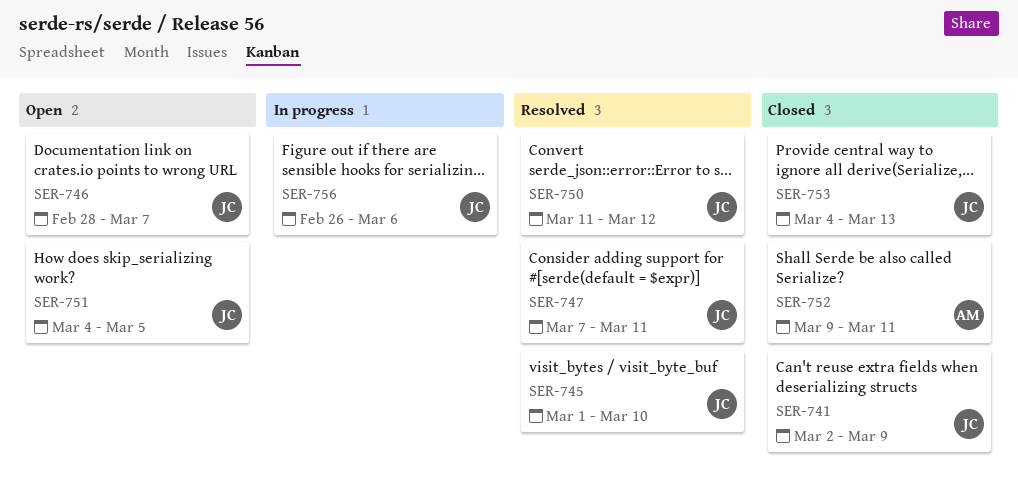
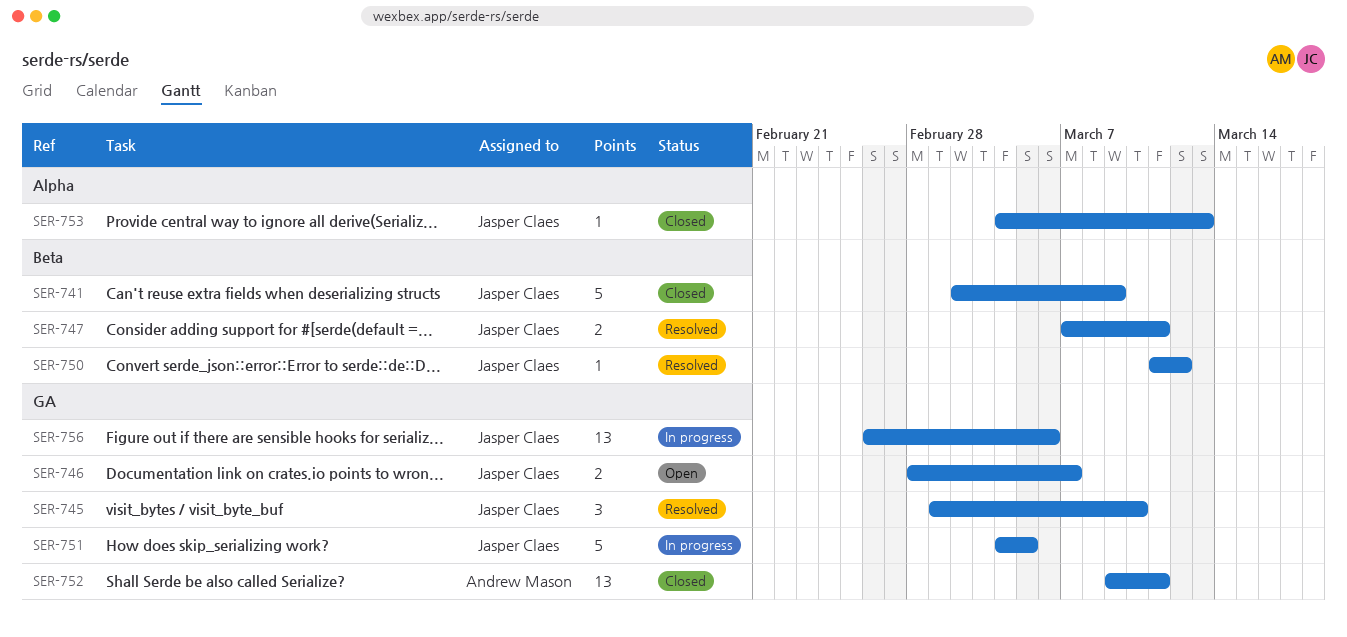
SER-751, status: Open -> In progress

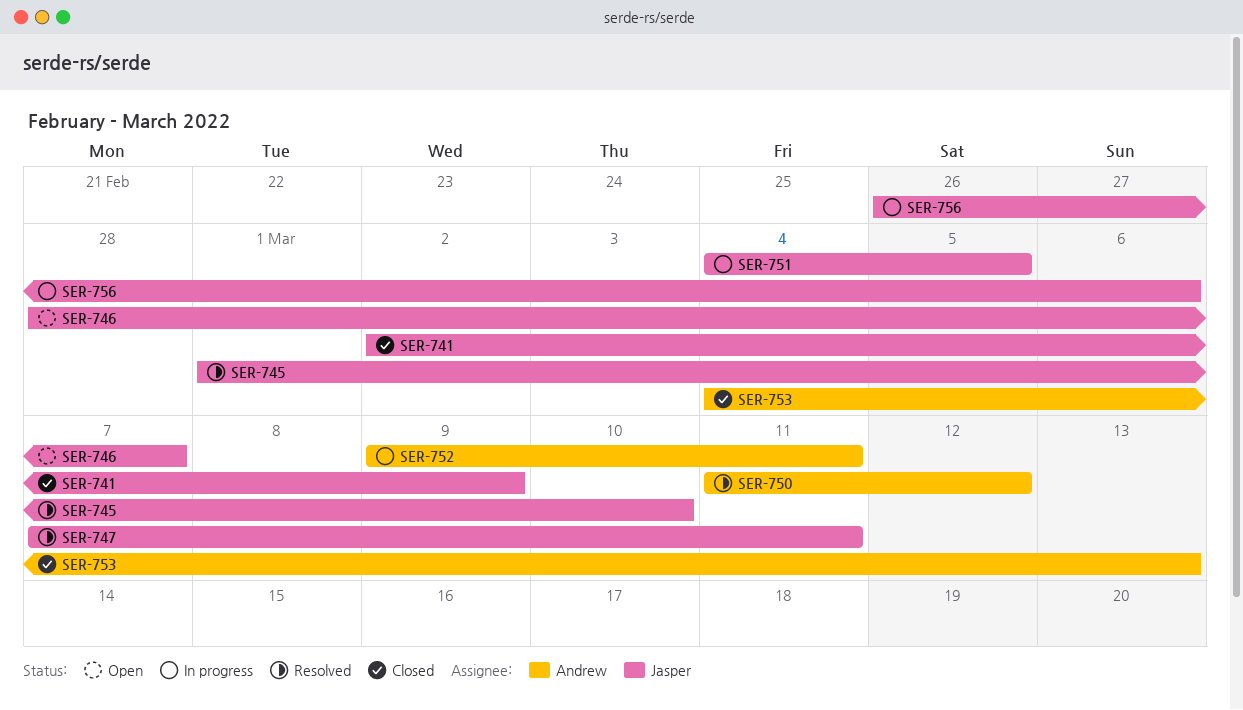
SER-750, owner: Jasper Claes -> Andrew Mason
SER-752, status: Closed -> In progress
SER-753, owner: Jasper Claes -> Andrew Mason

